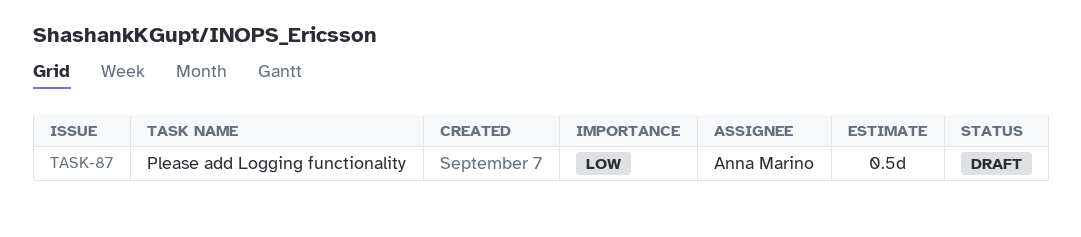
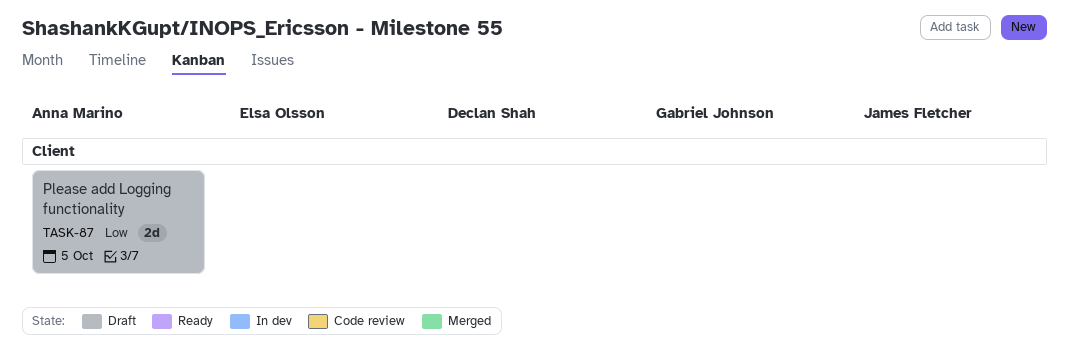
TASK-87, estimate: 0.5d -> 2d

